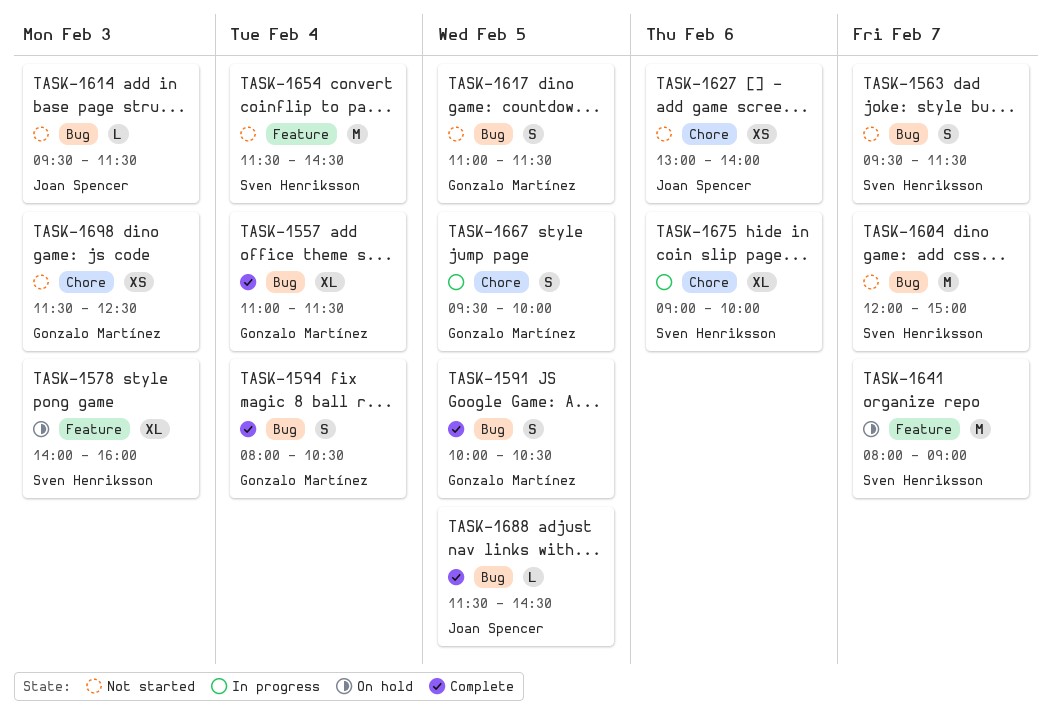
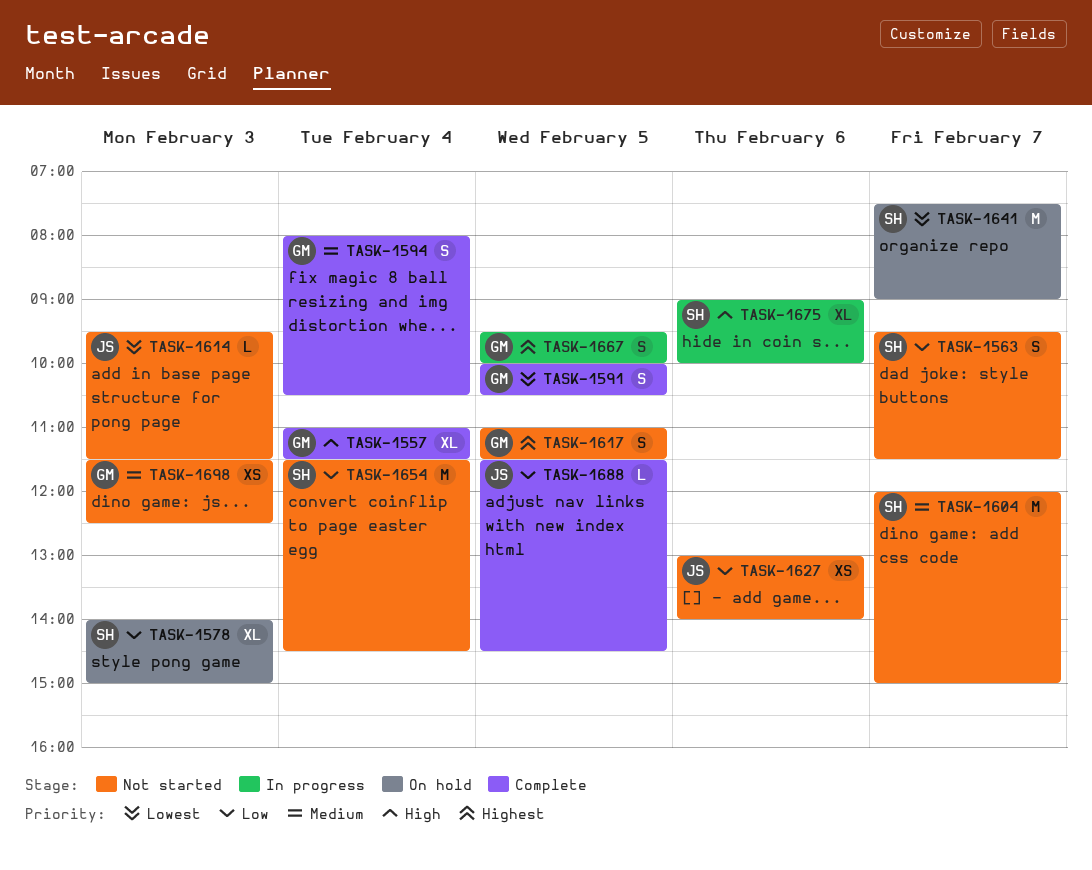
TASK-1578, ends: 16:00 -> 15:00
TASK-1641, begins: 08:00 -> 07:30

